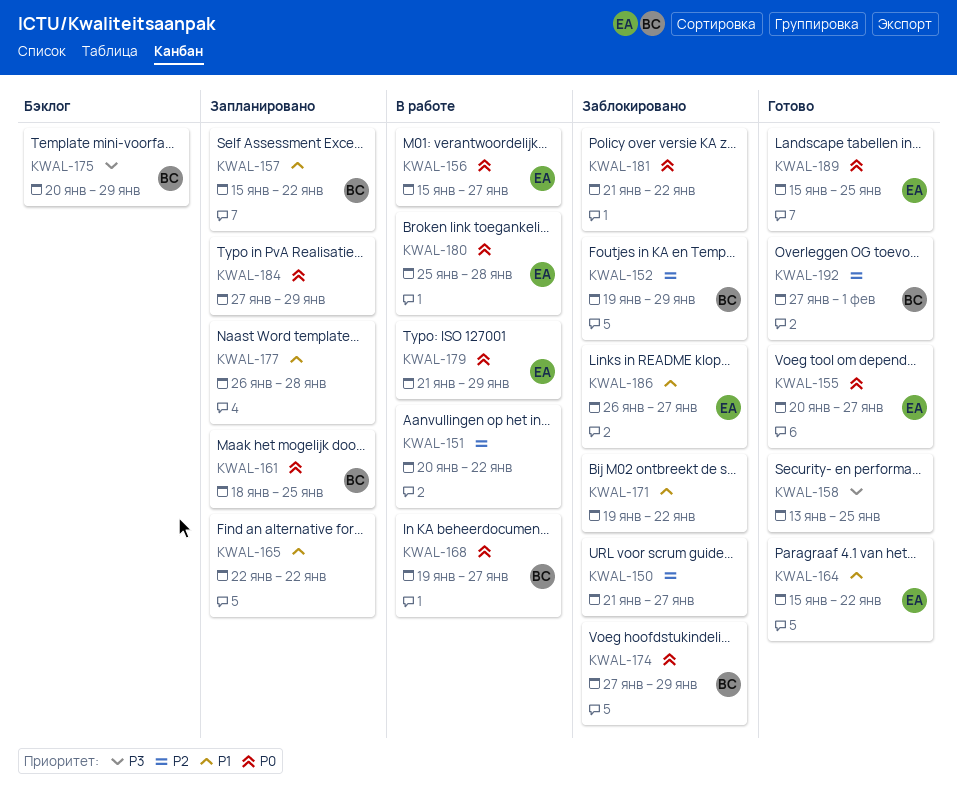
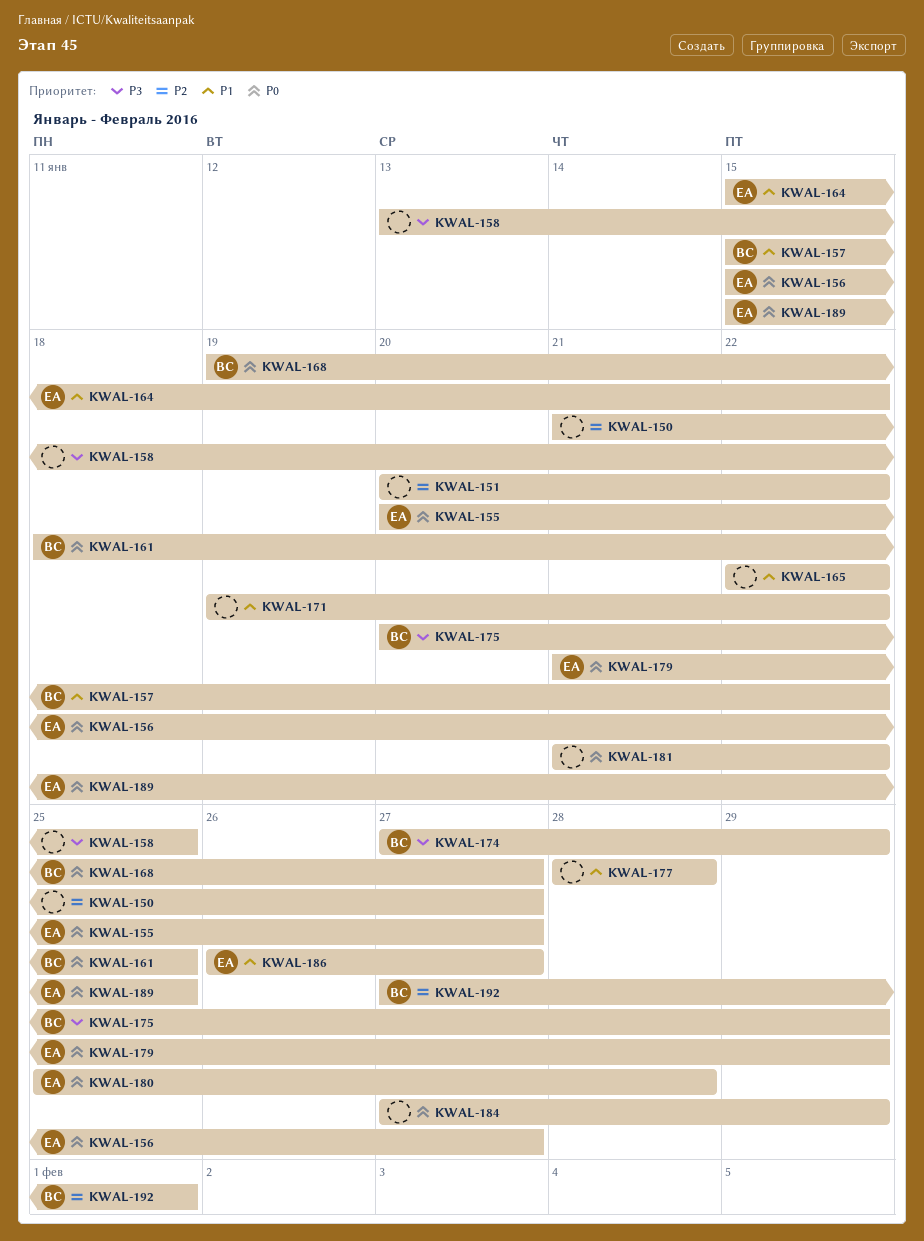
KWAL-152: present -> none
KWAL-174, priority: P0 -> P3
KWAL-177, start: Jan 26 -> Jan 28

